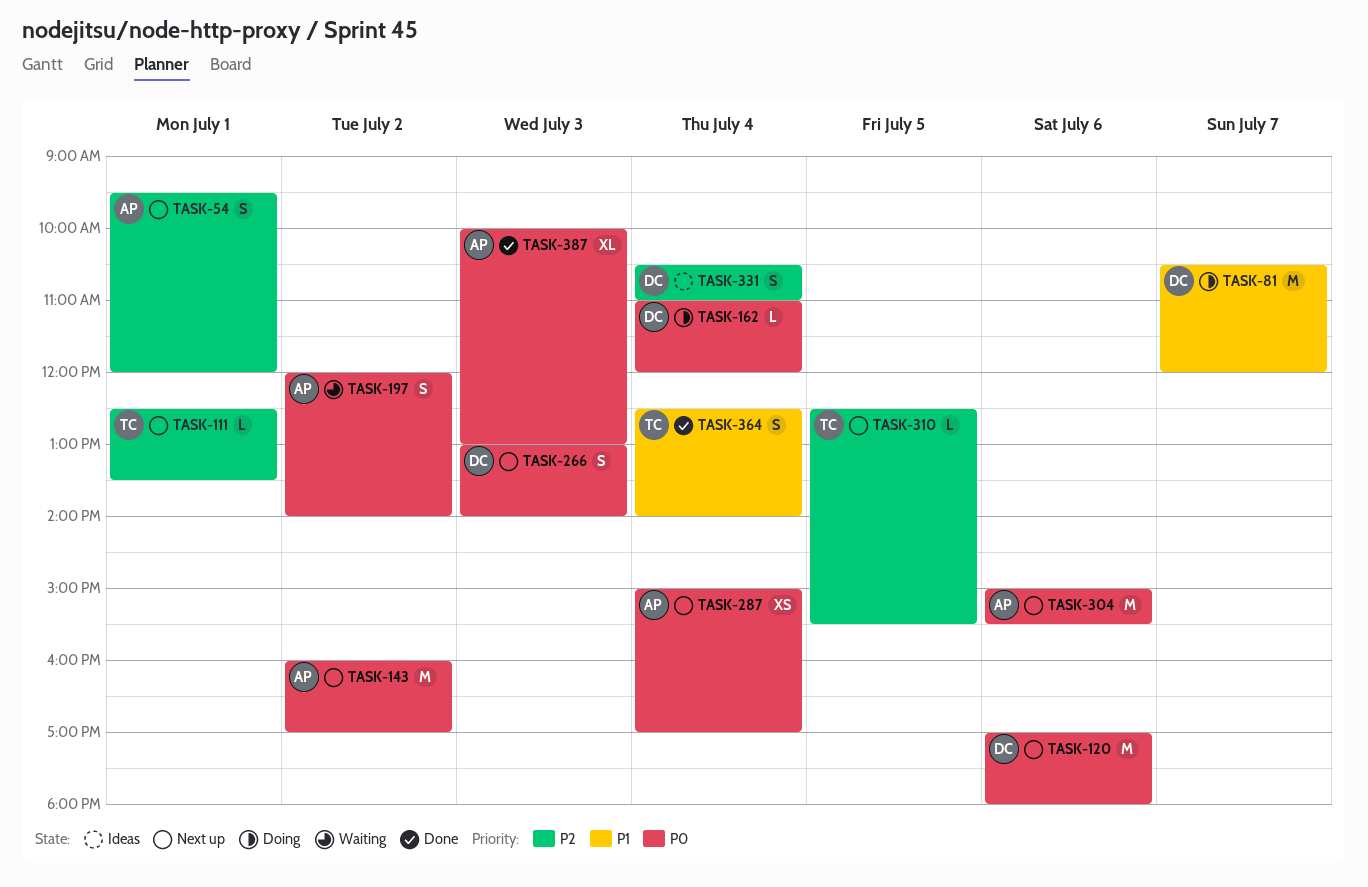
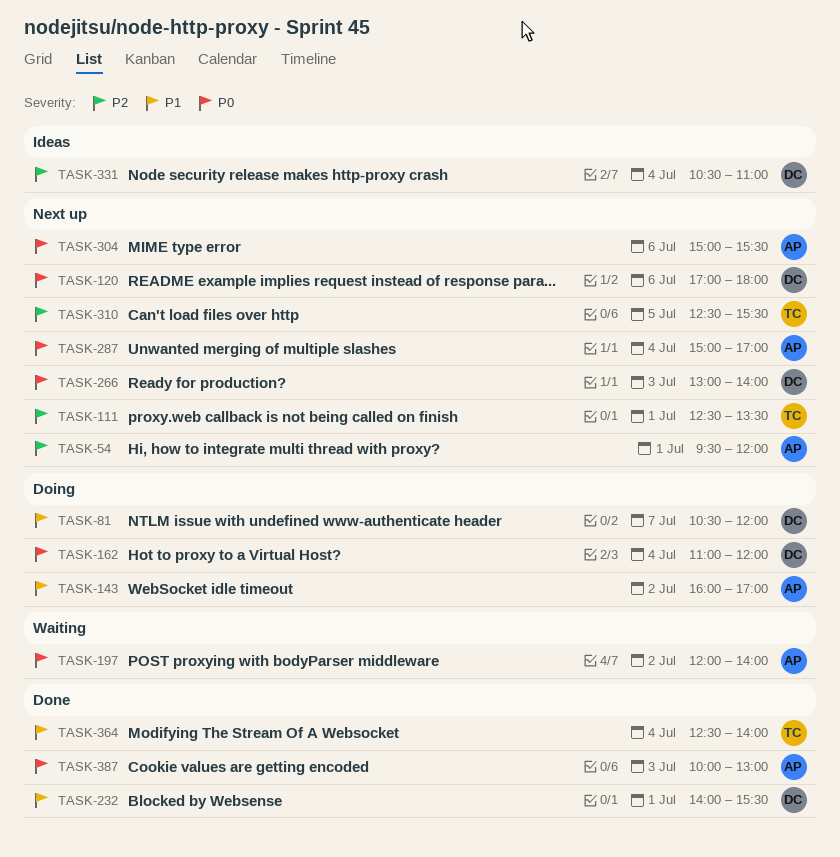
TASK-143, status: Next up -> Doing
TASK-143, priority: P0 -> P1
TASK-232: none -> present

